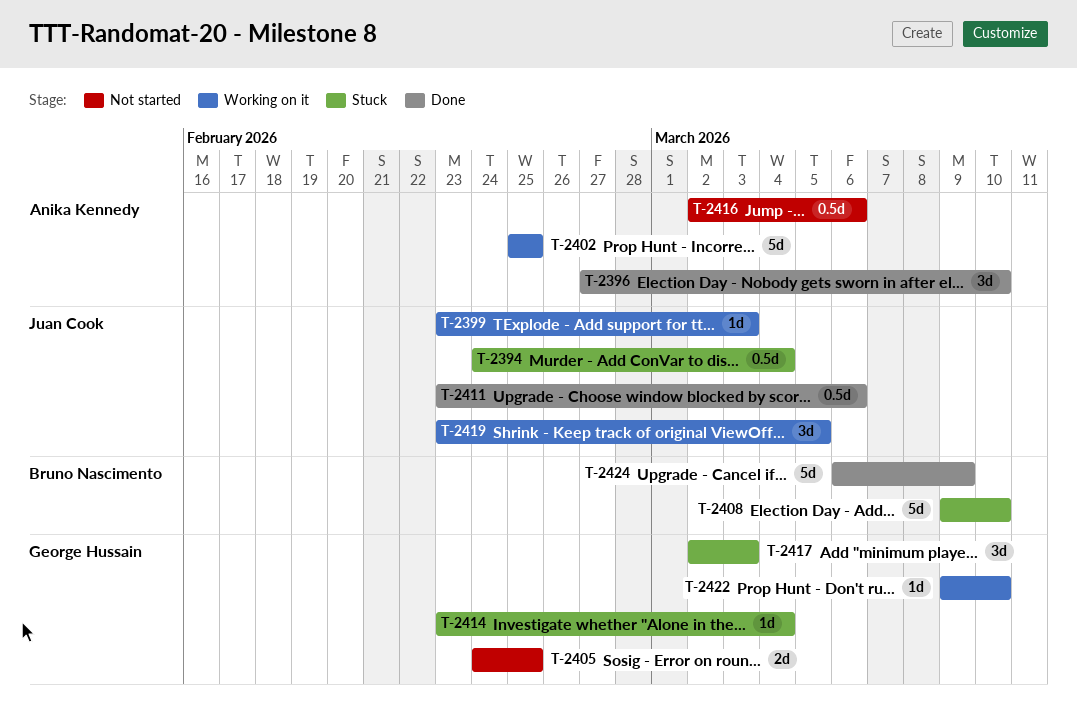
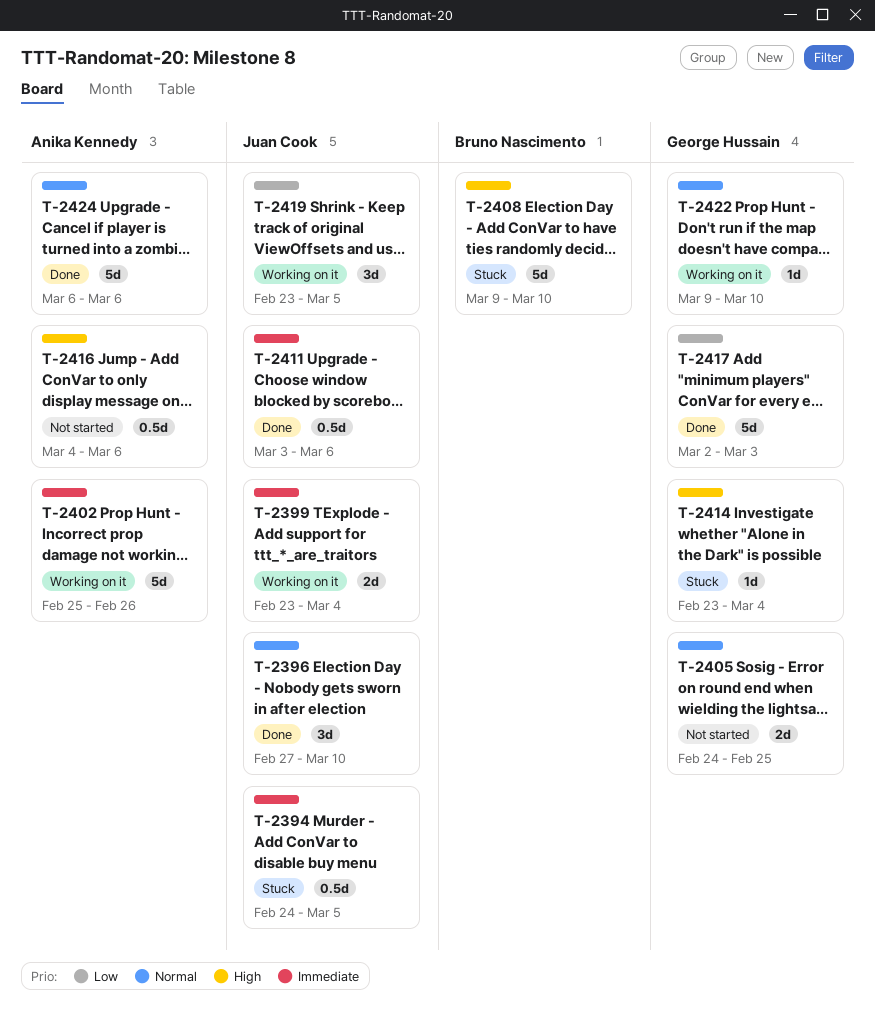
T-2394, due: Mar 4 -> Mar 5
T-2396, owner: Anika Kennedy -> Juan Cook
T-2399, estimate: 1d -> 2d
T-2399, due: Mar 3 -> Mar 4
T-2402, due: Feb 25 -> Feb 26
T-2411, start: Feb 23 -> Mar 3
T-2416, start: Mar 2 -> Mar 4
T-2417, status: Stuck -> Done
T-2417, estimate: 3d -> 5d
T-2424, owner: Bruno Nascimento -> Anika Kennedy
T-2424, due: Mar 9 -> Mar 6

